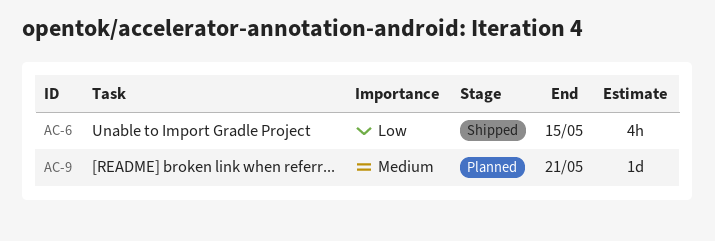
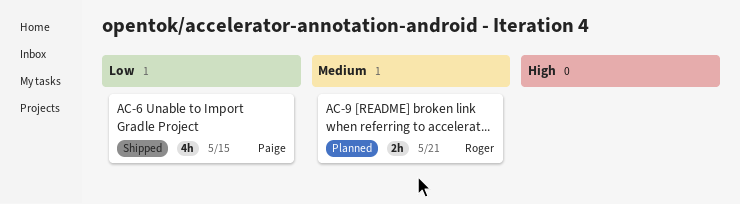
AC-9, estimate: 1d -> 2h

